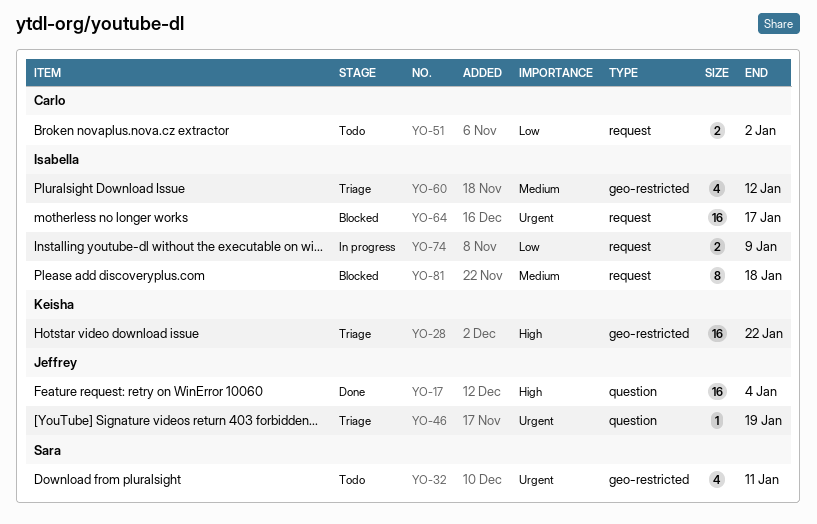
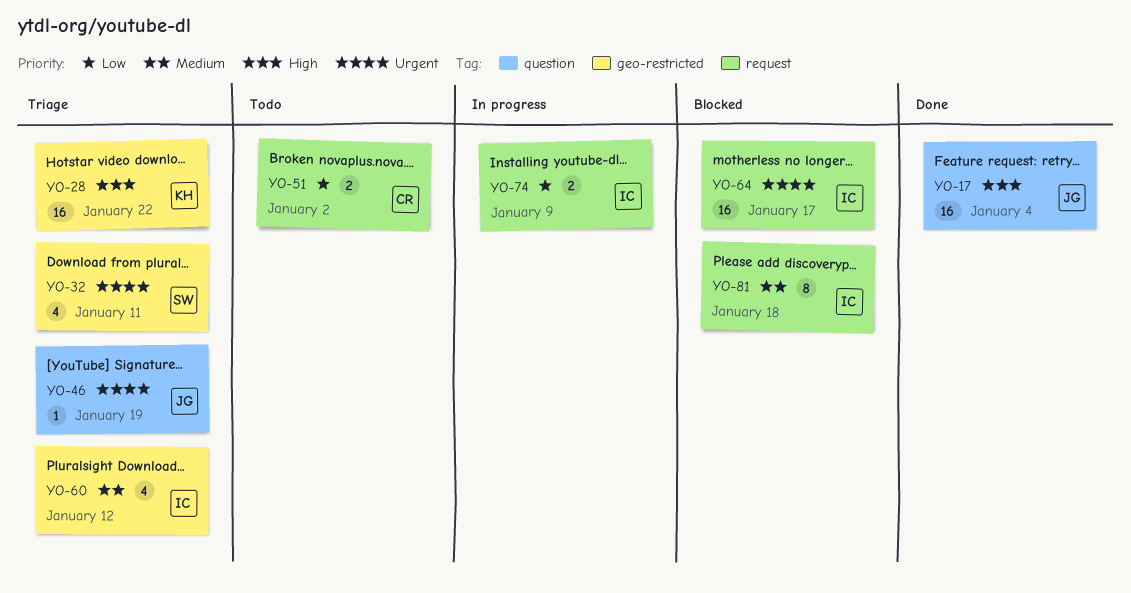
YO-32, status: Todo -> Triage

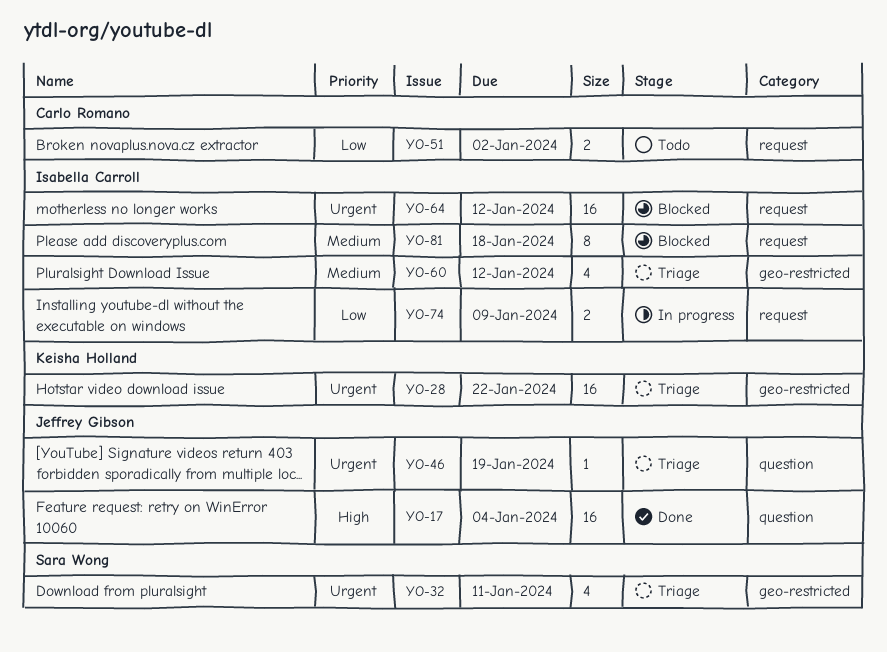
YO-28, priority: High -> Urgent
YO-64, due: Jan 17 -> Jan 12

